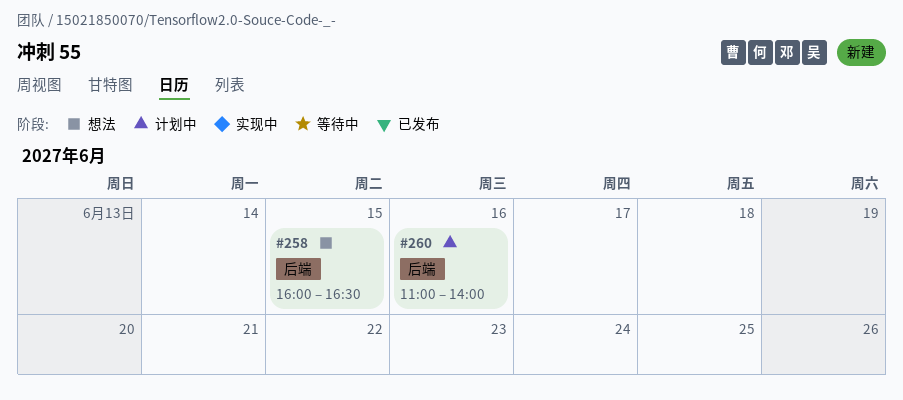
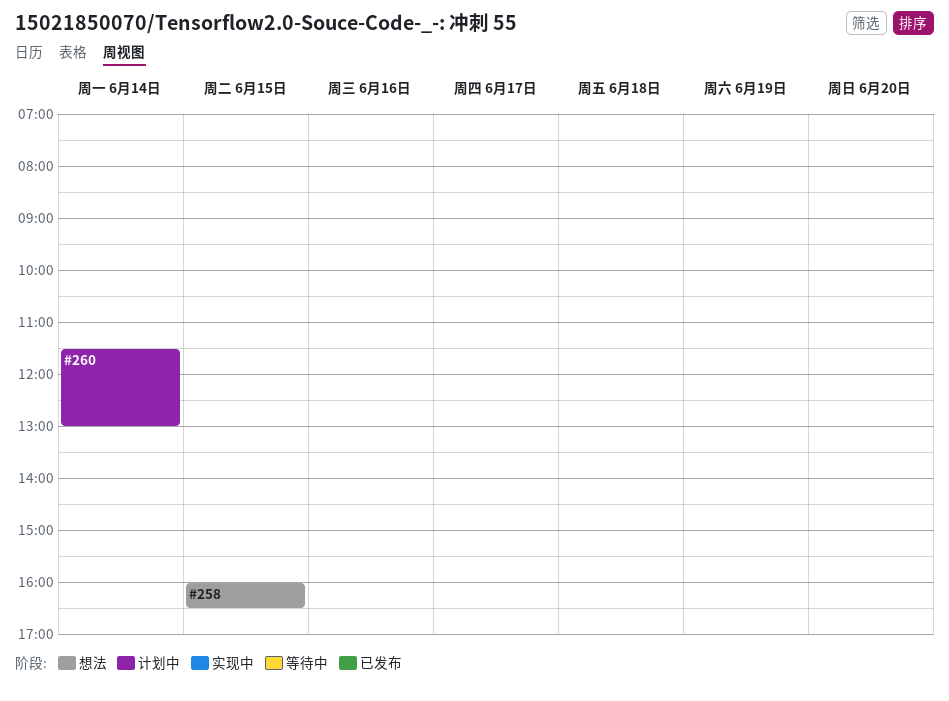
#260, day: Jun 16 -> Jun 14
#260, begins: 11:00 -> 11:30
#260, ends: 14:00 -> 13:00

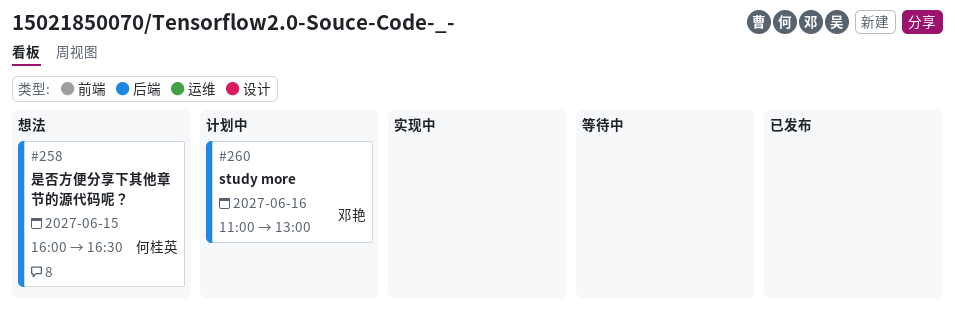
#260, day: Jun 14 -> Jun 16
#260, begins: 11:30 -> 11:00

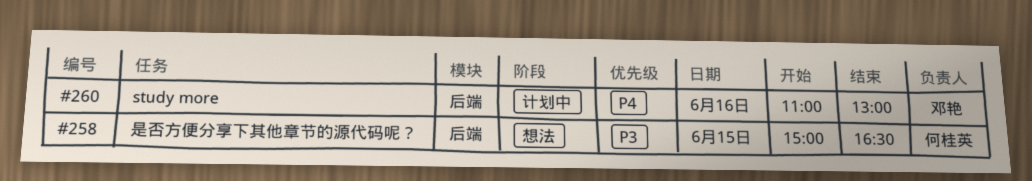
#258, begins: 16:00 -> 15:00

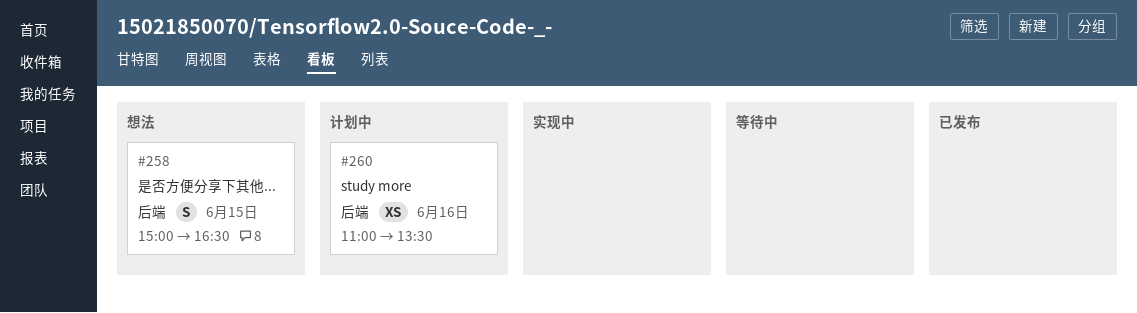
#260, ends: 13:00 -> 13:30

